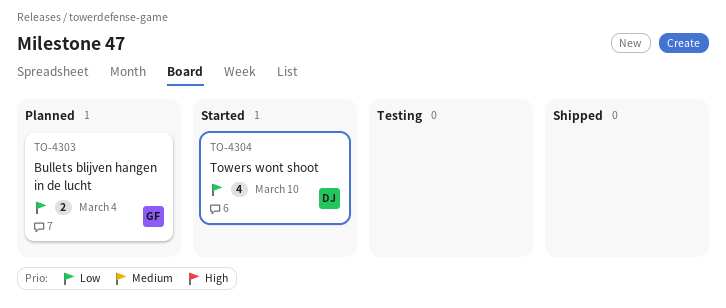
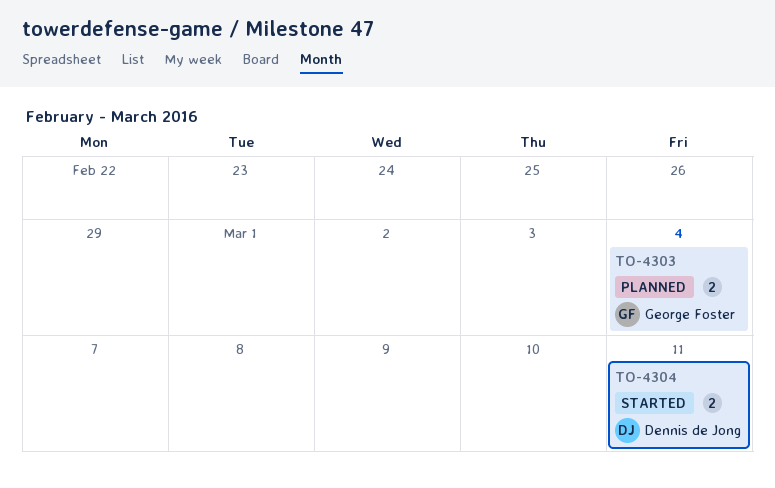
TO-4304, estimate: 4 -> 2
TO-4304, due: Mar 10 -> Mar 11

